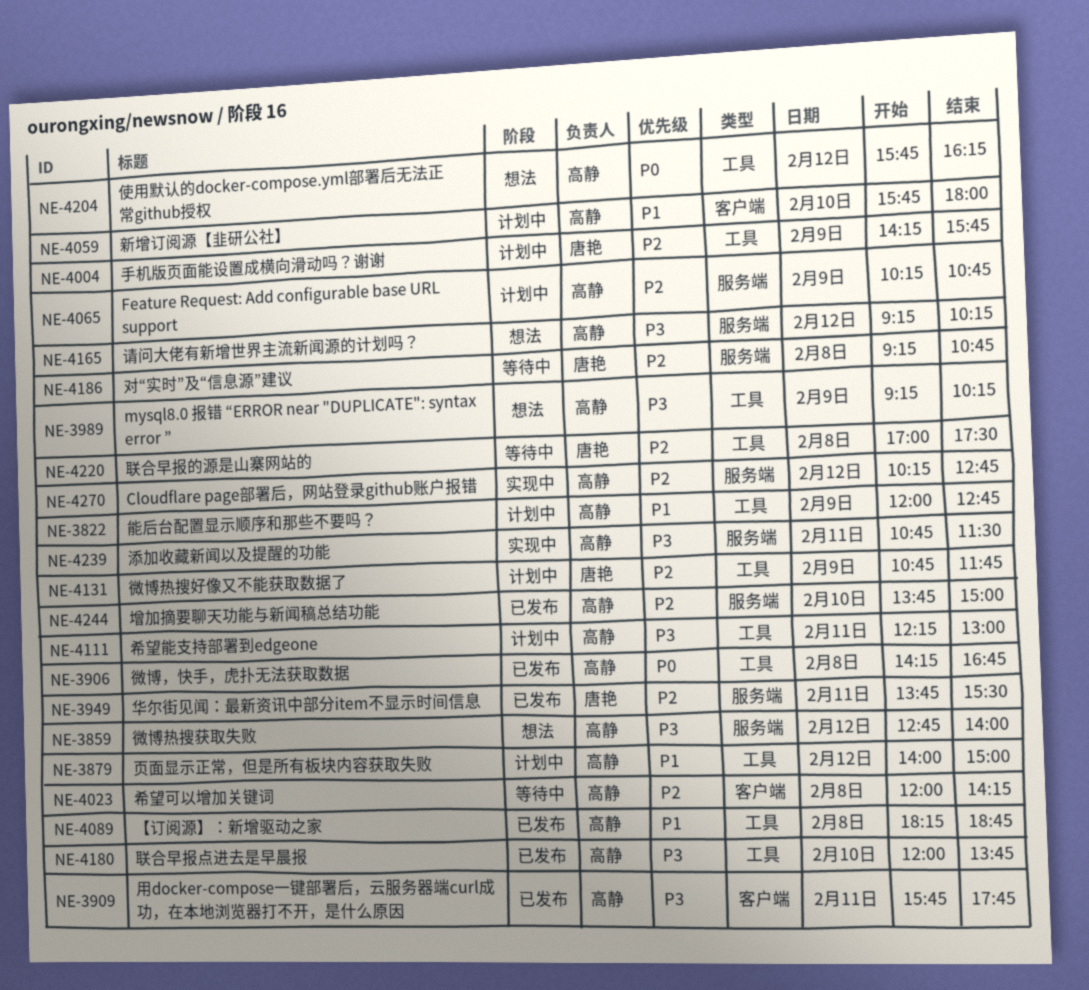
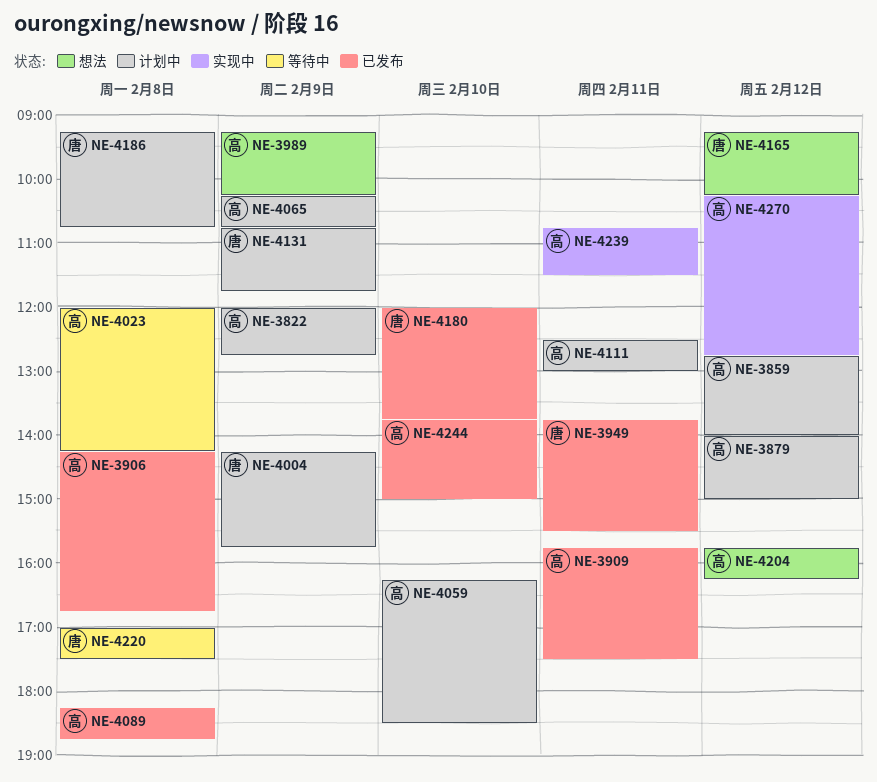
NE-3859, status: 想法 -> 计划中
NE-3909, ends: 17:45 -> 17:30
NE-4059, begins: 15:45 -> 16:15
NE-4059, ends: 18:00 -> 18:30
NE-4111, begins: 12:15 -> 12:30
NE-4165, owner: 高静 -> 唐艳
NE-4180, owner: 高静 -> 唐艳
NE-4186, status: 等待中 -> 计划中

